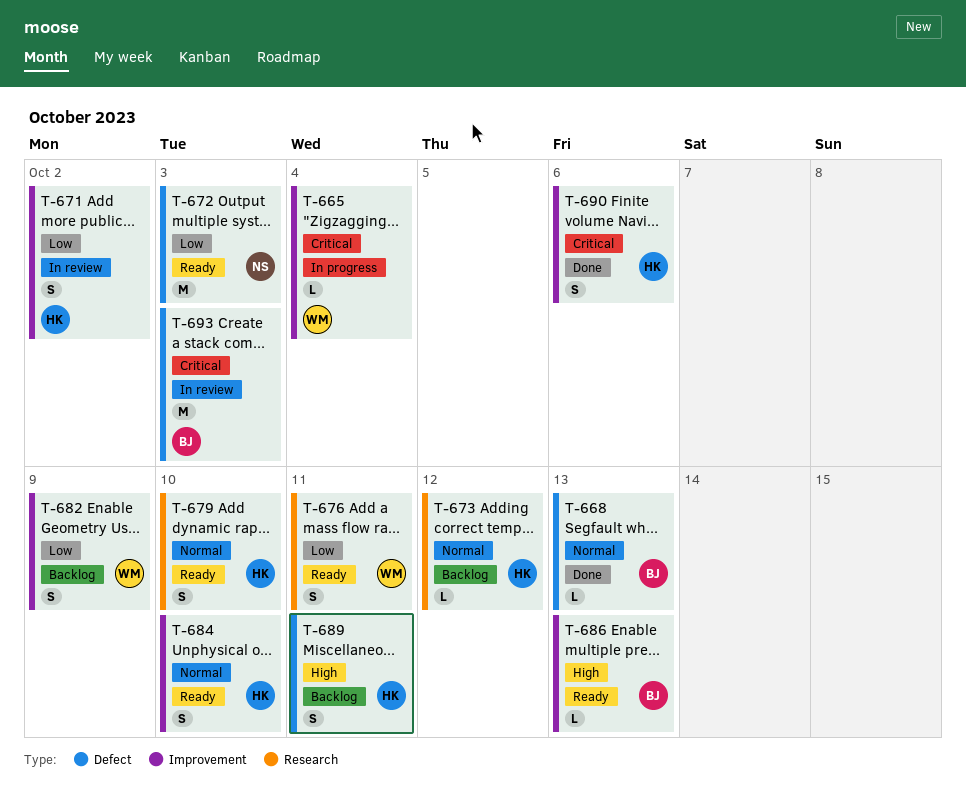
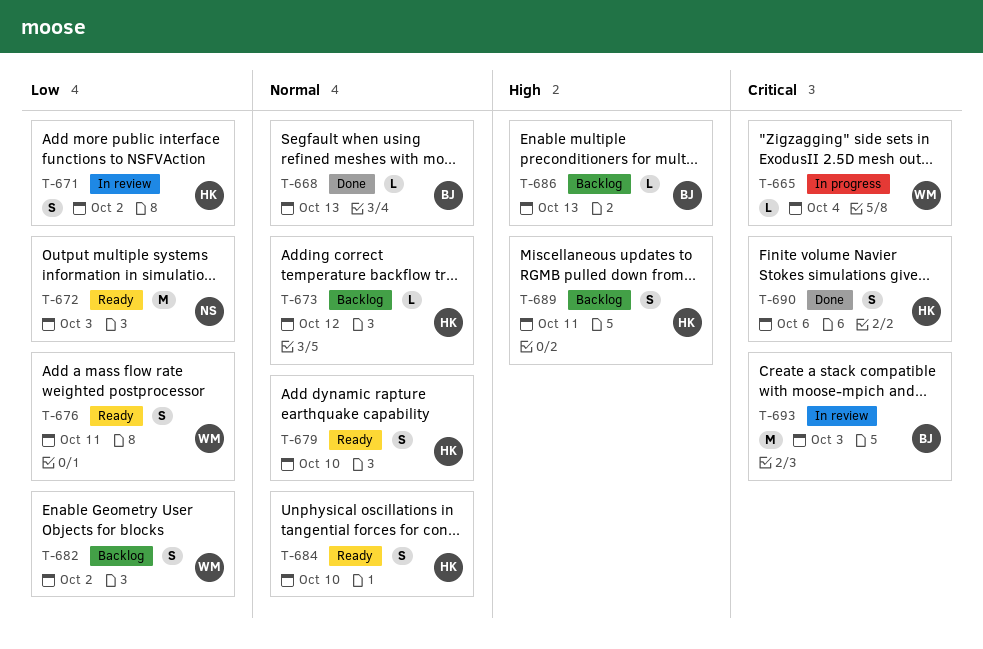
T-682, due: Oct 9 -> Oct 2
T-686, status: Ready -> Backlog

